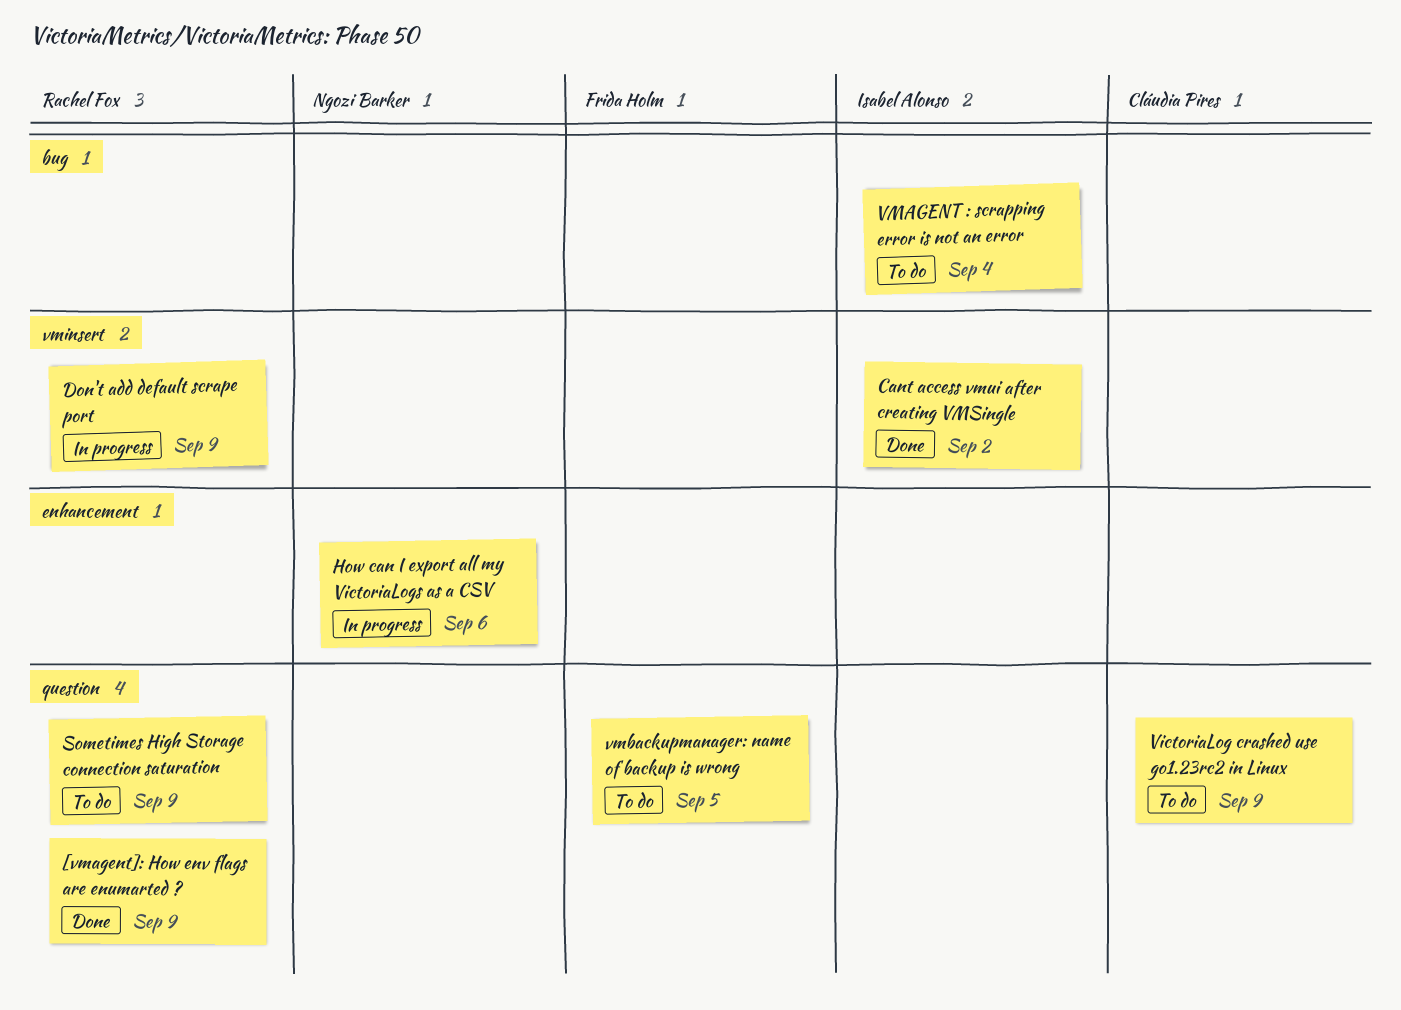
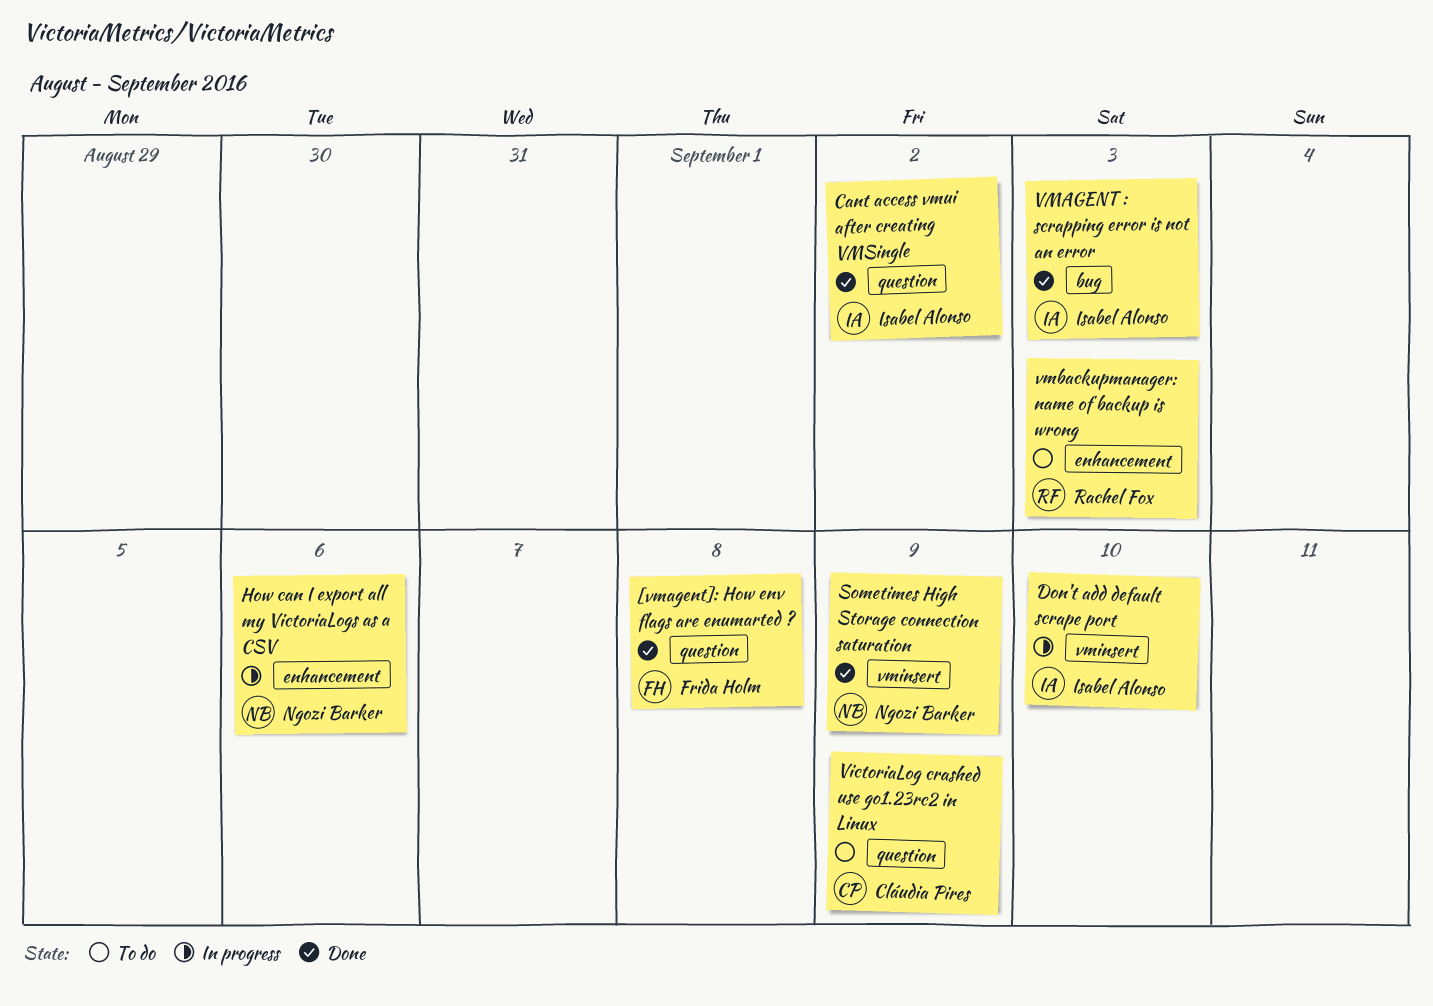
[vmagent]: How env flags are enumarted ?, owner: Rachel Fox -> Frida Holm
[vmagent]: How env flags are enumarted ?, due: Sep 9 -> Sep 8
Cant access vmui after creating VMSingle, label: vminsert -> question
Don't add default scrape port, owner: Rachel Fox -> Isabel Alonso
Don't add default scrape port, due: Sep 9 -> Sep 10
Sometimes High Storage connection saturation, status: To do -> Done
Sometimes High Storage connection saturation, owner: Rachel Fox -> Ngozi Barker
Sometimes High Storage connection saturation, label: question -> vminsert
VMAGENT : scrapping error is not an error, status: To do -> Done
VMAGENT : scrapping error is not an error, due: Sep 4 -> Sep 3
vmbackupmanager: name of backup is wrong, owner: Frida Holm -> Rachel Fox
vmbackupmanager: name of backup is wrong, label: question -> enhancement
vmbackupmanager: name of backup is wrong, due: Sep 5 -> Sep 3

